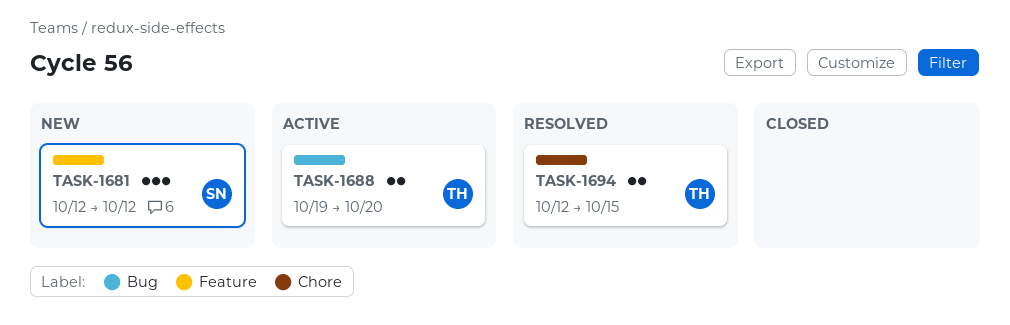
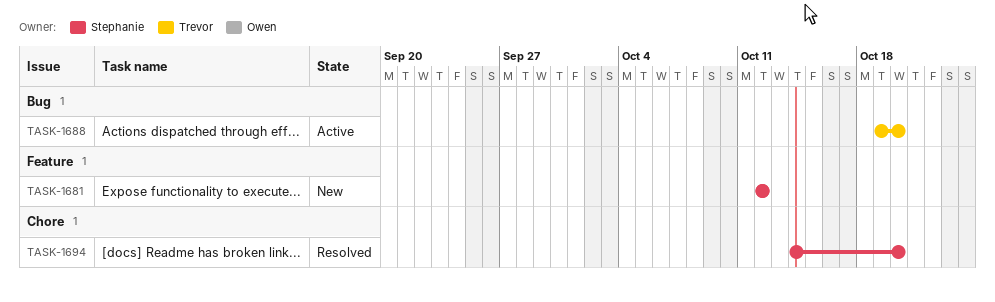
TASK-1694, owner: Trevor -> Stephanie
TASK-1694, start: Oct 12 -> Oct 14
TASK-1694, due: Oct 15 -> Oct 20

